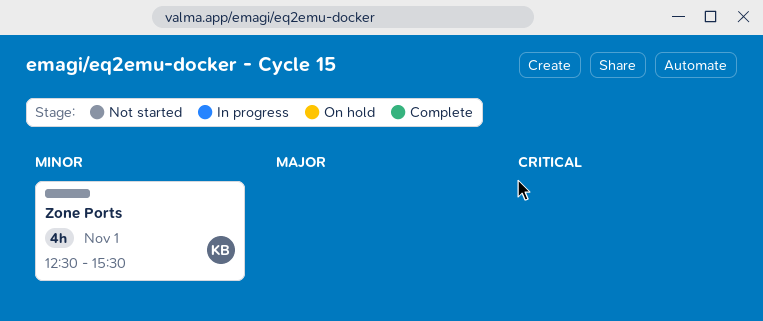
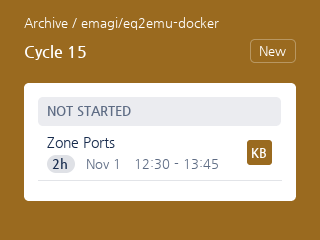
Zone Ports, estimate: 4h -> 2h
Zone Ports, ends: 15:30 -> 13:45

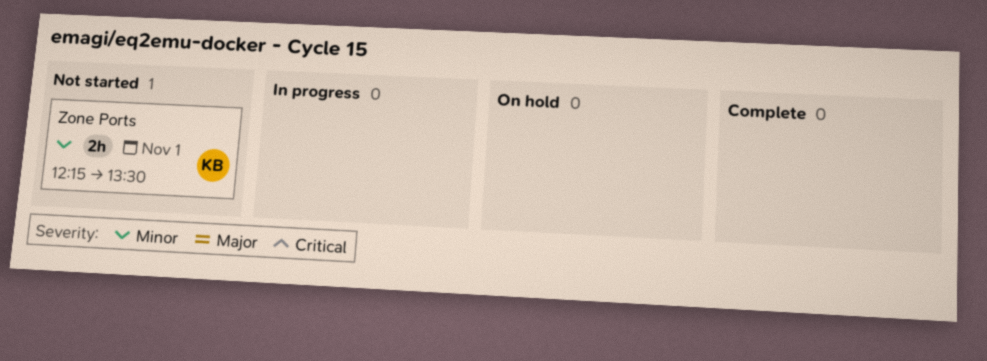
Zone Ports, begins: 12:30 -> 12:15
Zone Ports, ends: 13:45 -> 13:30

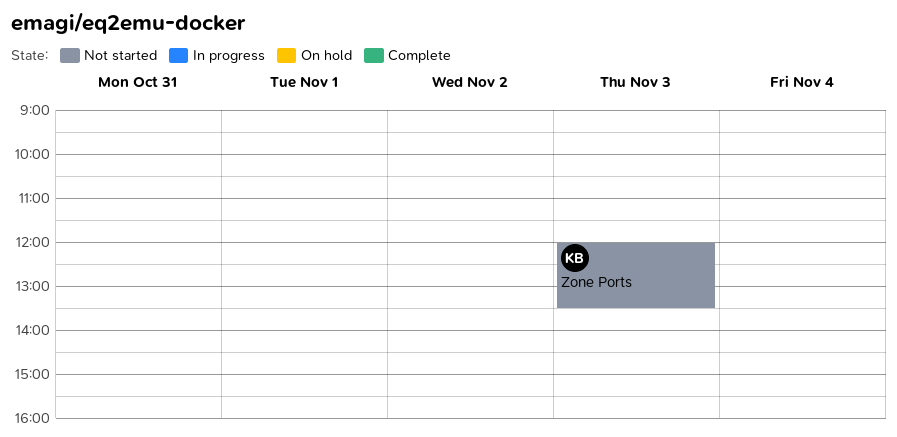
Zone Ports, day: Nov 1 -> Nov 3
Zone Ports, begins: 12:15 -> 12:00

